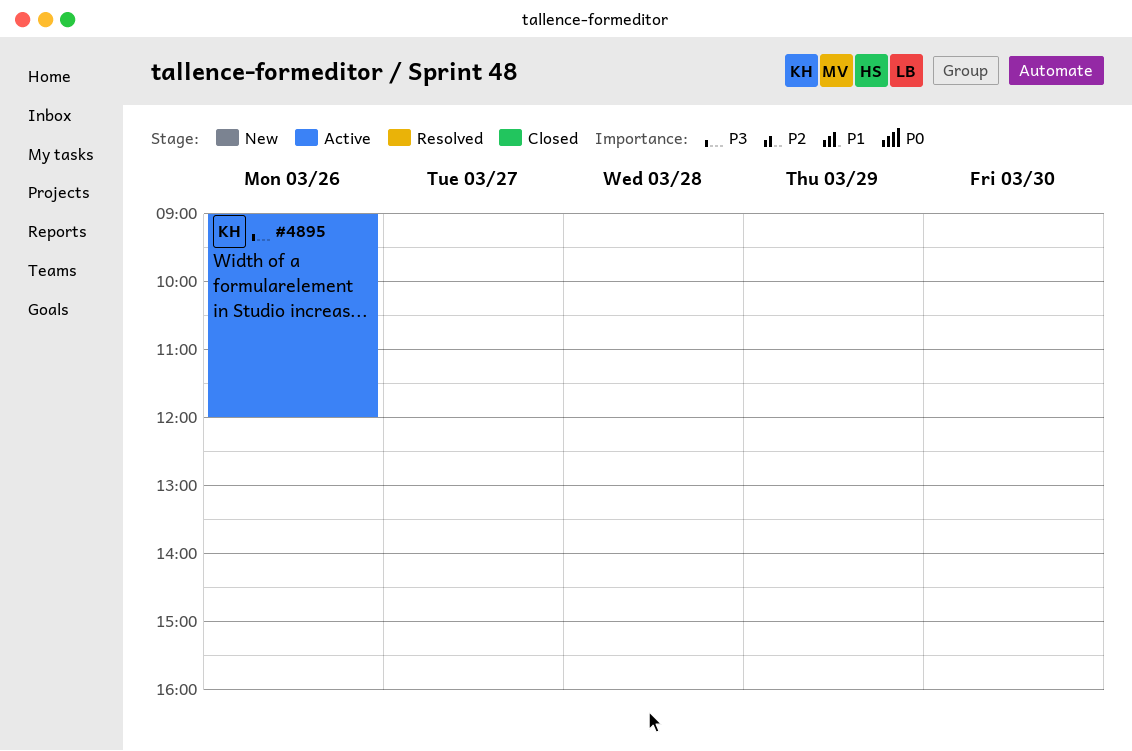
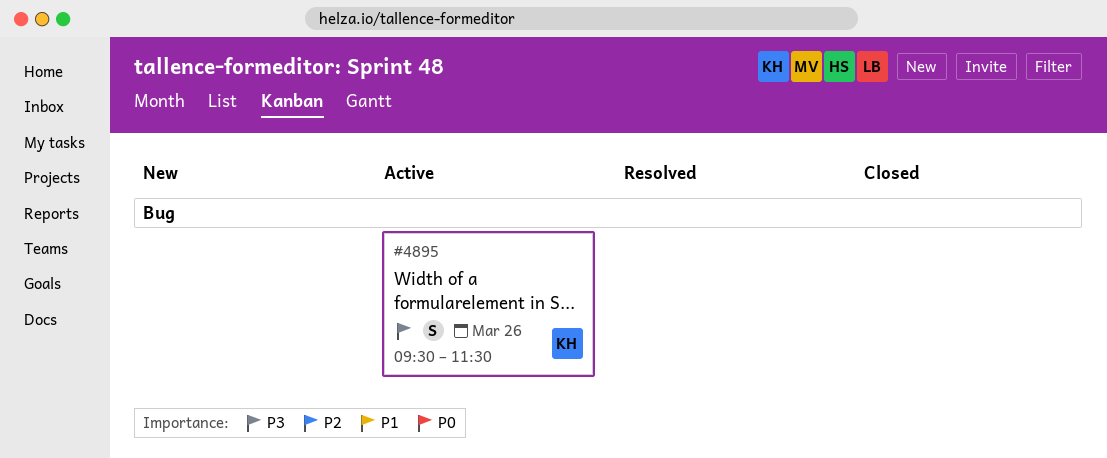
#4895, begins: 09:00 -> 09:30
#4895, ends: 12:00 -> 11:30

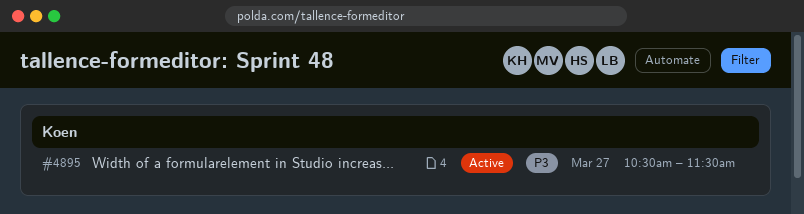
#4895, day: Mar 26 -> Mar 27
#4895, begins: 09:30 -> 10:30

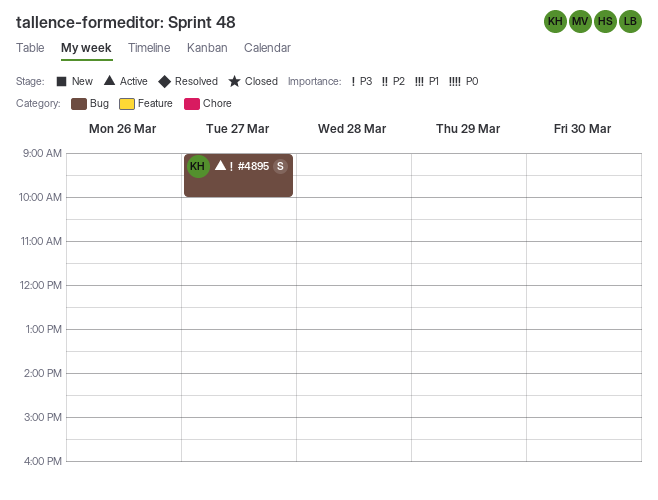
#4895, begins: 10:30 -> 09:00
#4895, ends: 11:30 -> 10:00

